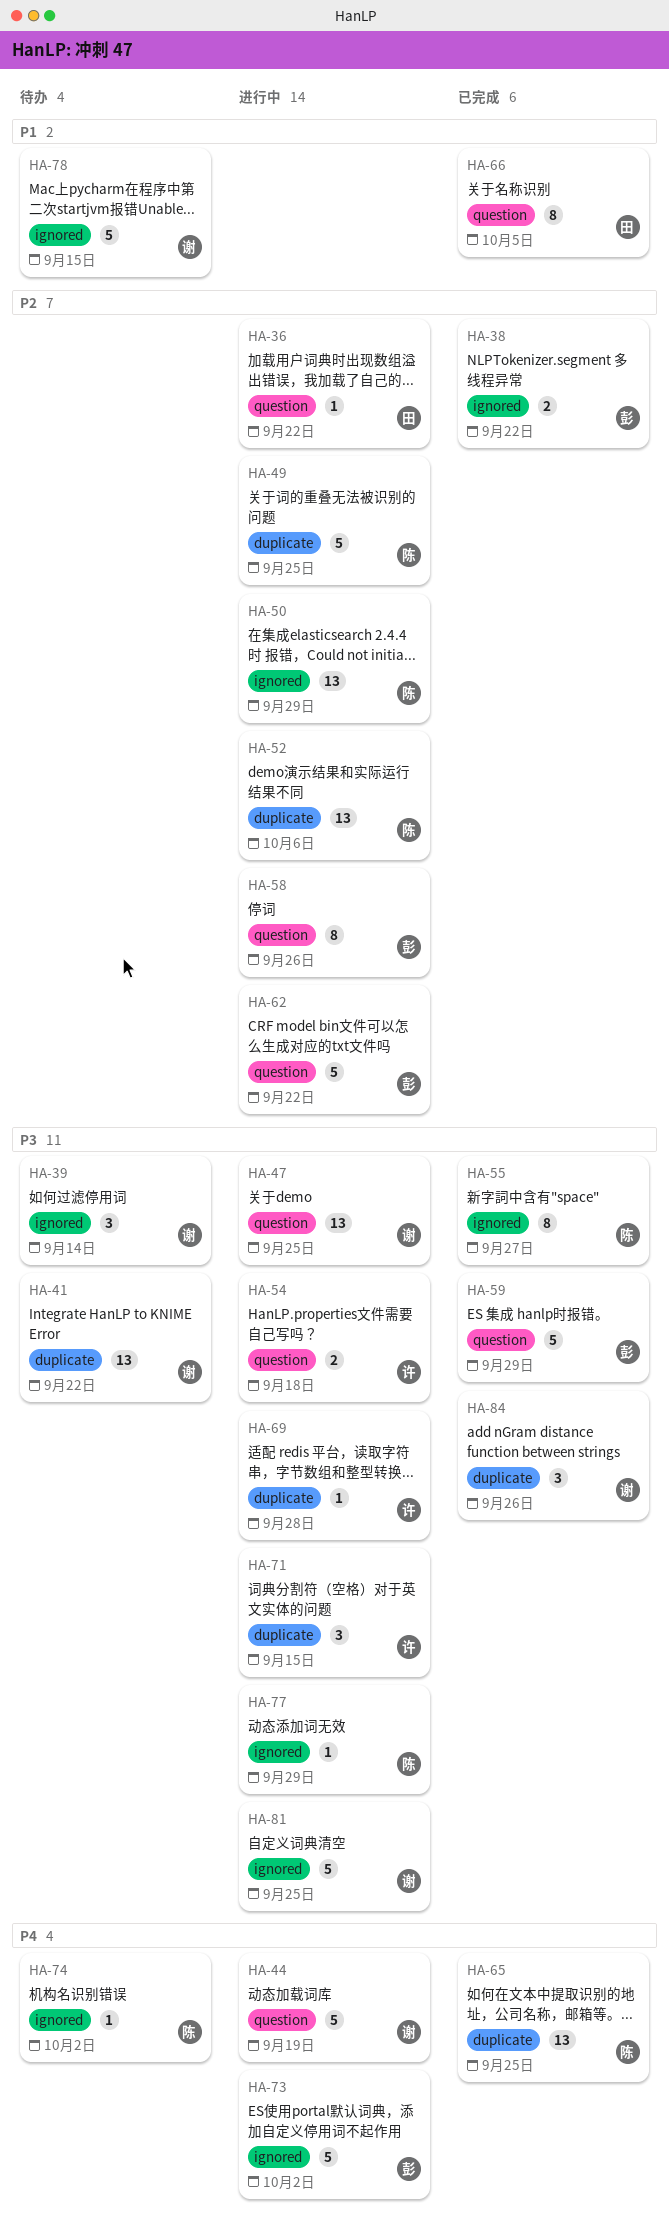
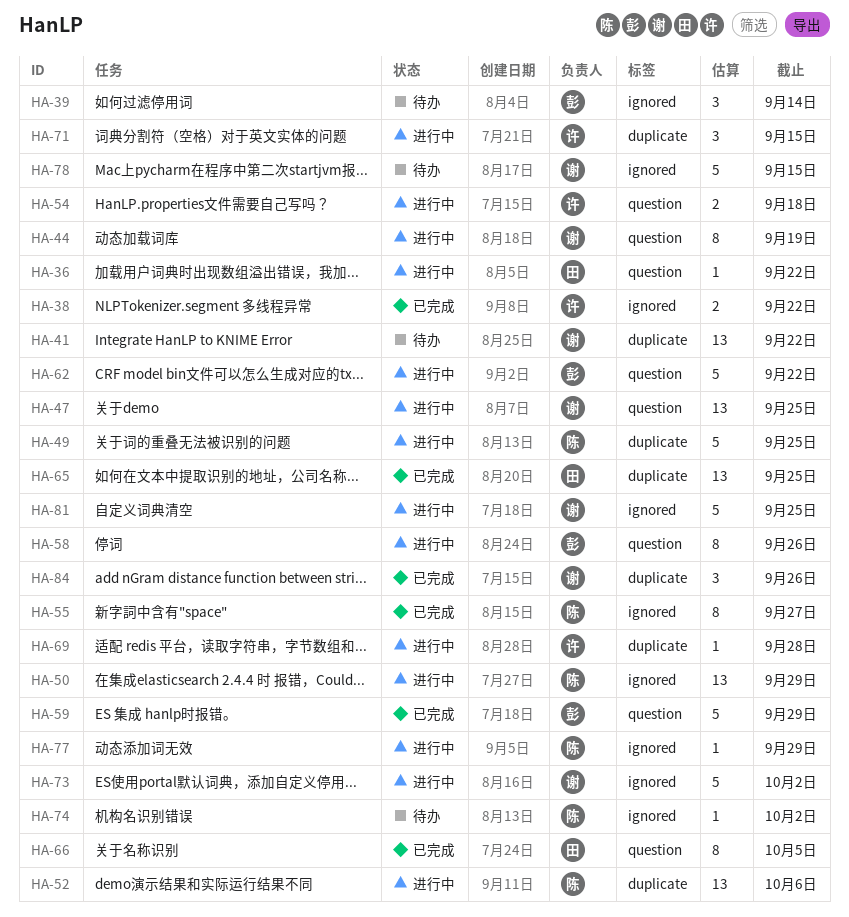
HA-38, owner: 彭 -> 许
HA-39, owner: 谢 -> 彭
HA-44, estimate: 5 -> 8
HA-65, owner: 陈 -> 田
HA-73, owner: 彭 -> 谢

